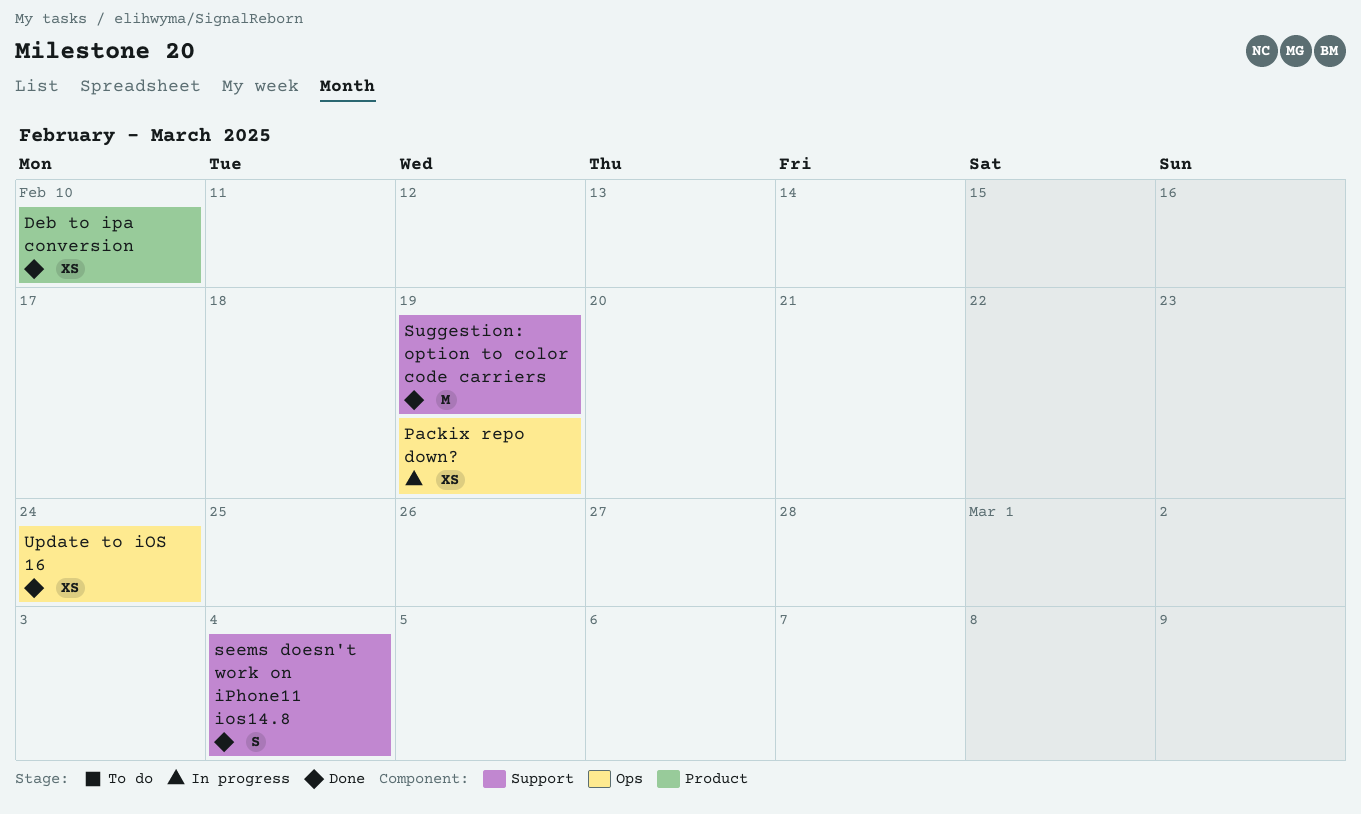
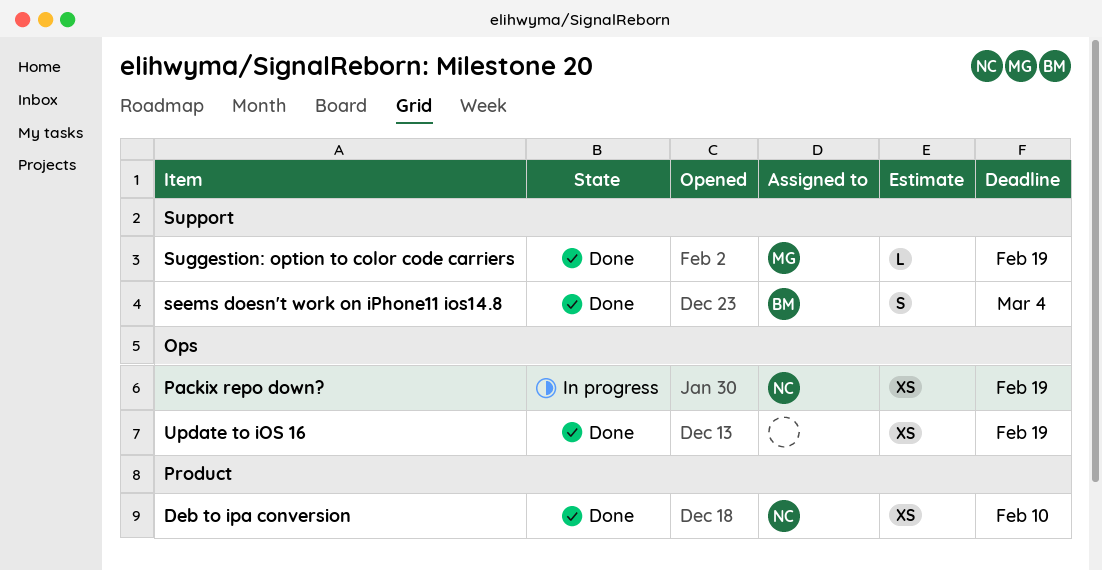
Suggestion: option to color code carriers, estimate: M -> L
Update to iOS 16, due: Feb 24 -> Feb 19

